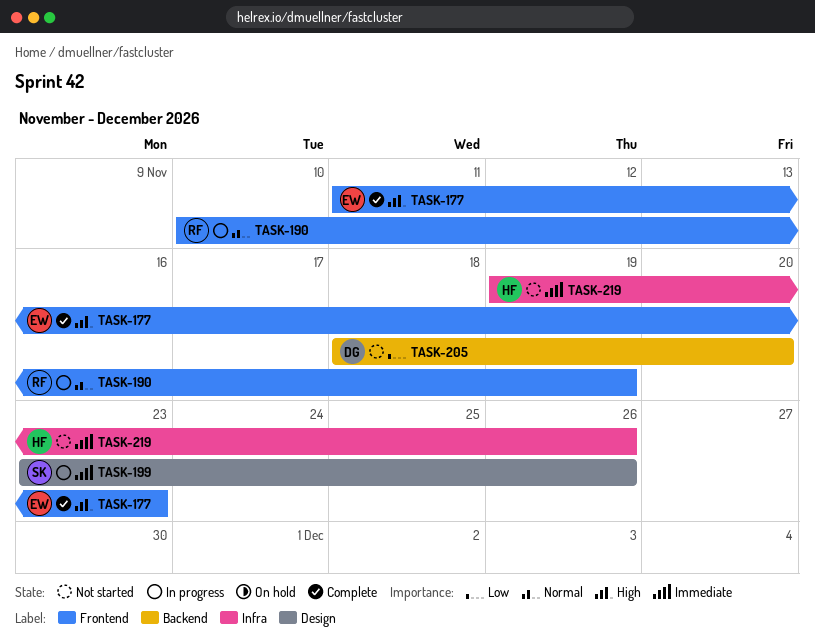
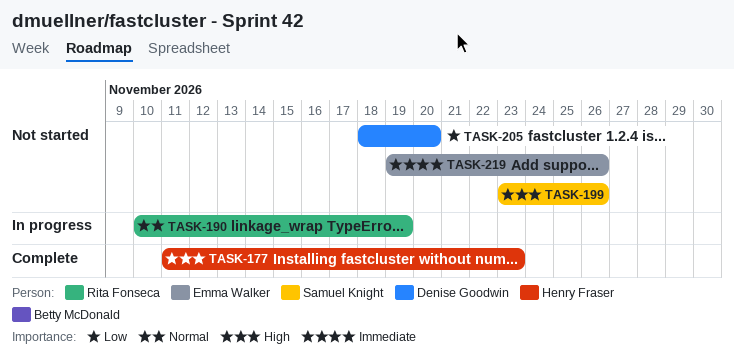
TASK-177, owner: Emma Walker -> Henry Fraser
TASK-199, status: In progress -> Not started
TASK-199, priority: Immediate -> High
TASK-219, owner: Henry Fraser -> Emma Walker

